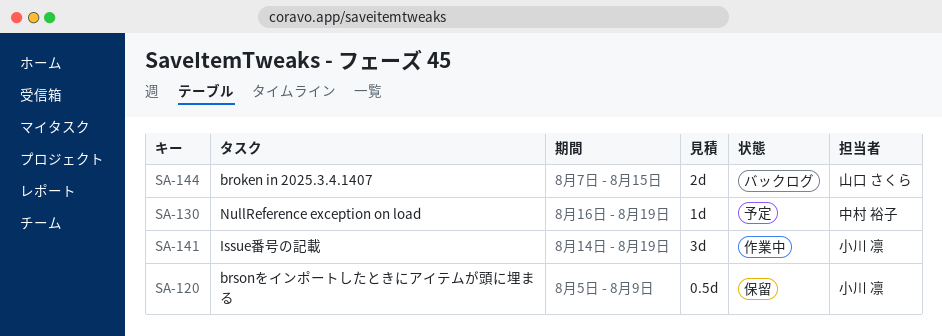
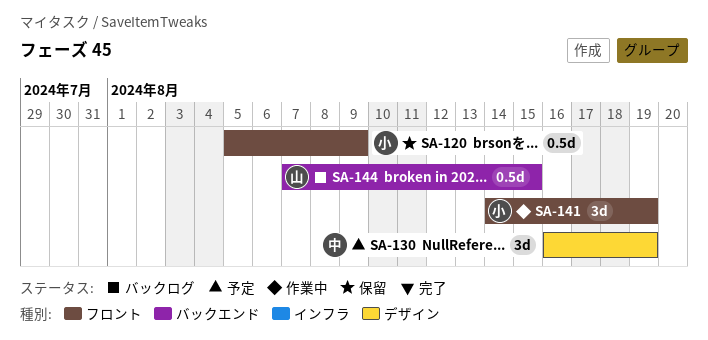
SA-130, estimate: 1d -> 3d
SA-144, estimate: 2d -> 0.5d

